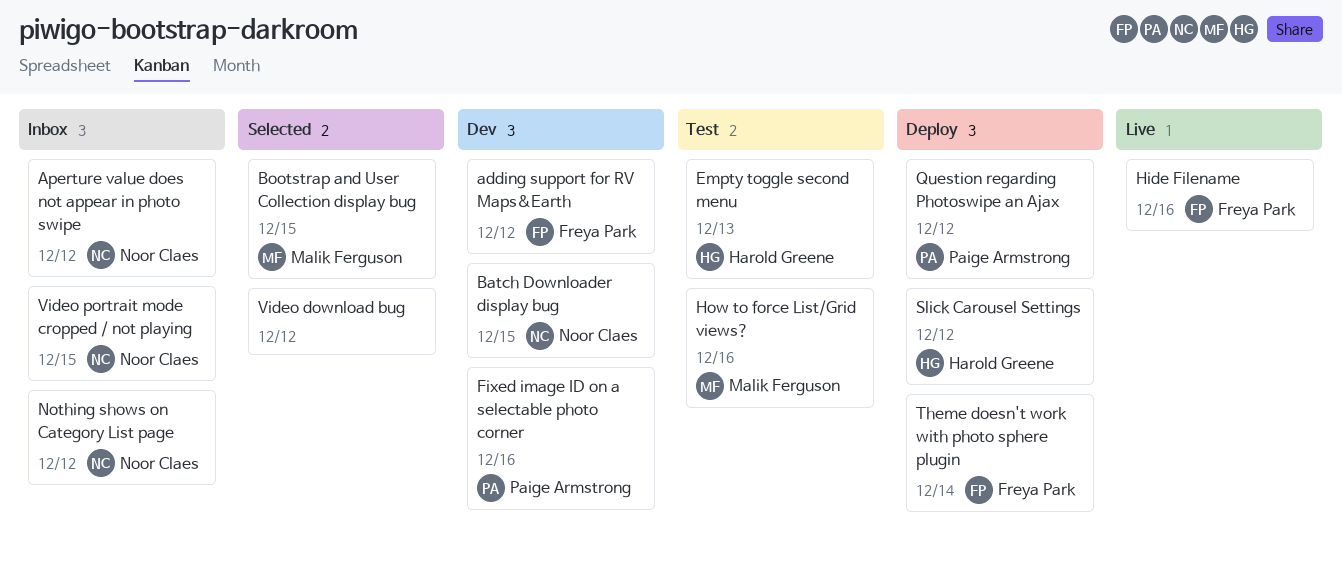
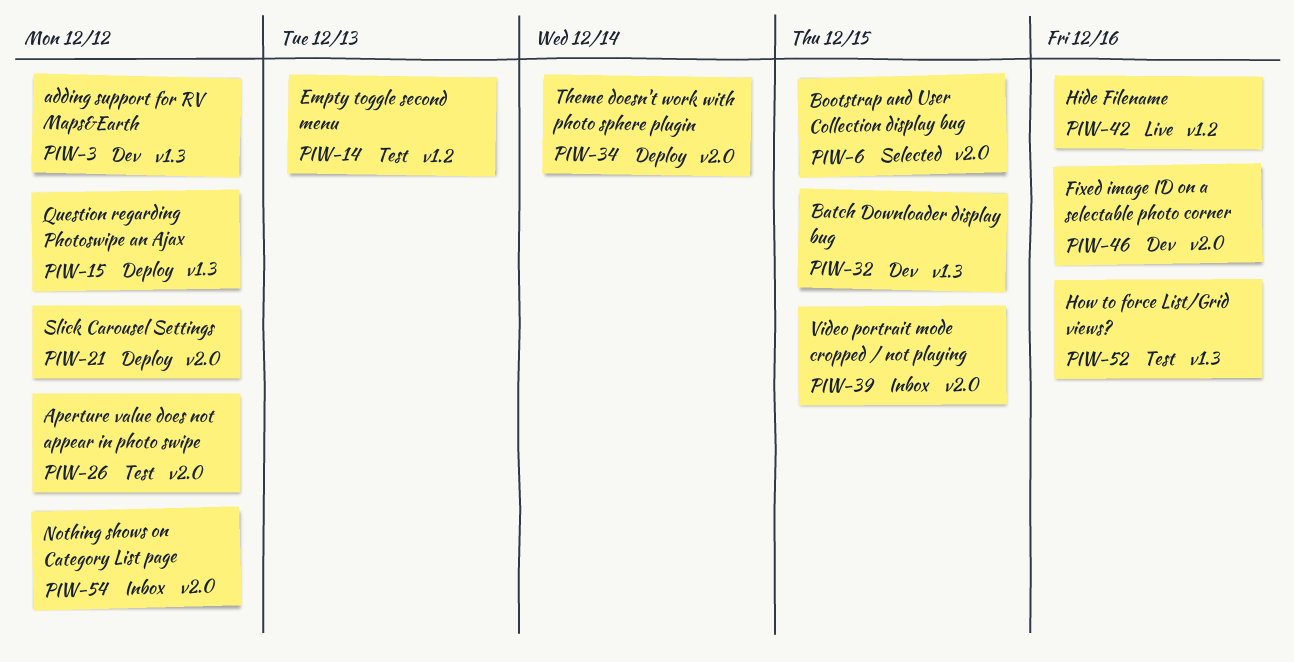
Aperture value does not appear in photo swipe, status: Inbox -> Test
Video download bug: present -> none

